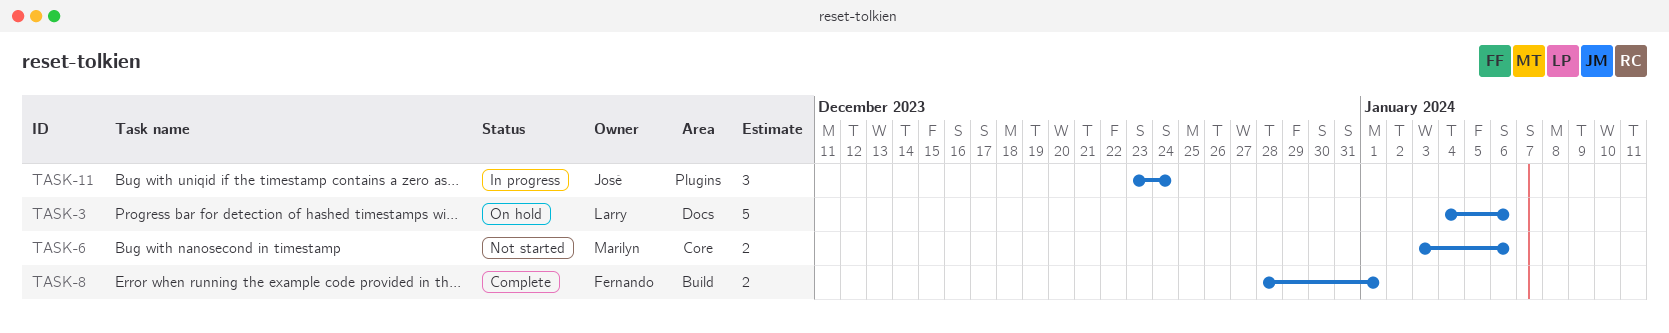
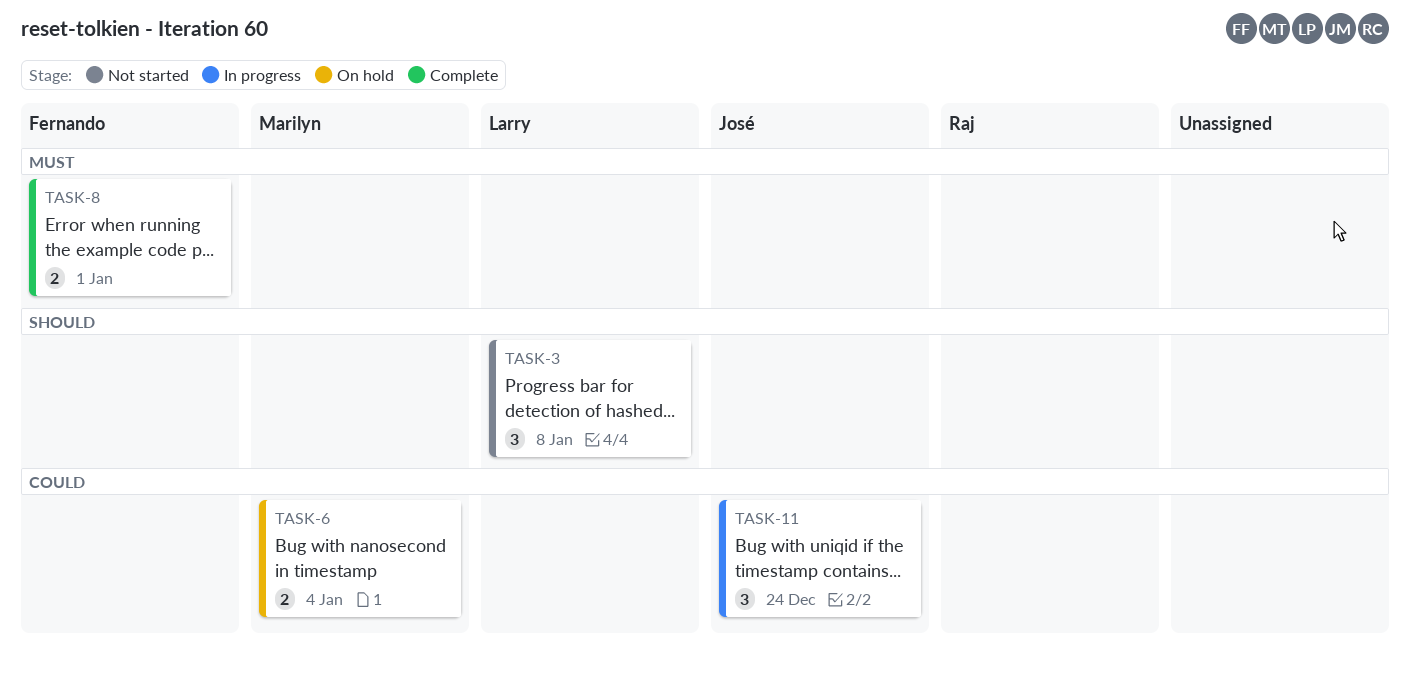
TASK-3, status: On hold -> Not started
TASK-3, estimate: 5 -> 3
TASK-3, due: Jan 6 -> Jan 8
TASK-6, status: Not started -> On hold
TASK-6, due: Jan 6 -> Jan 4

